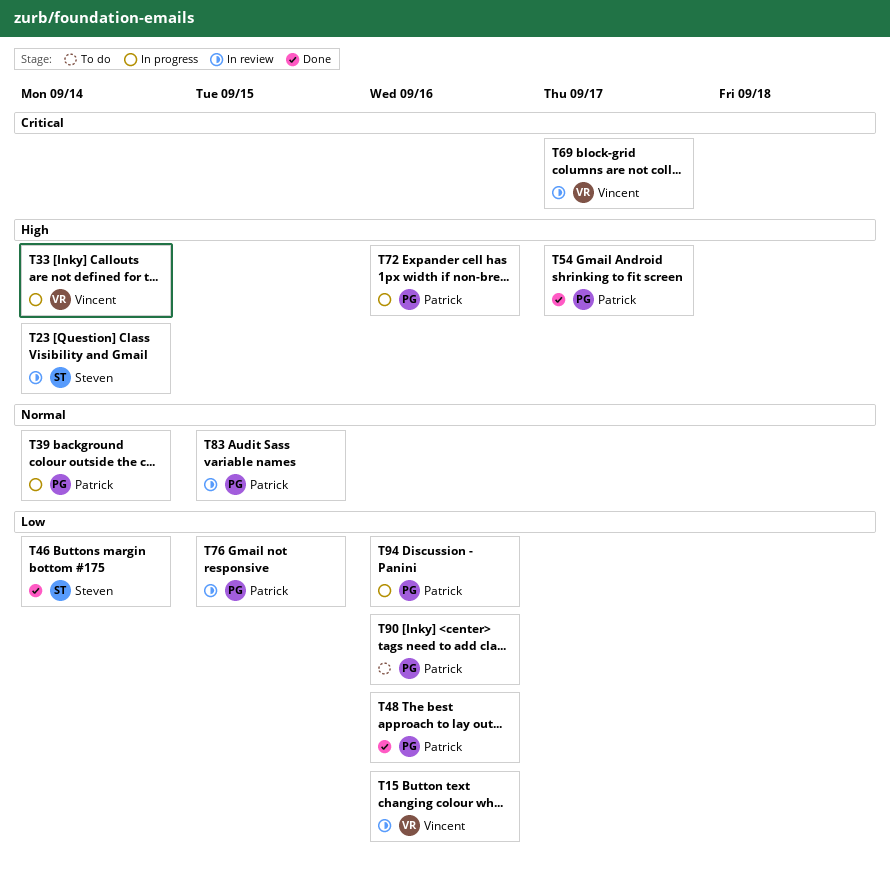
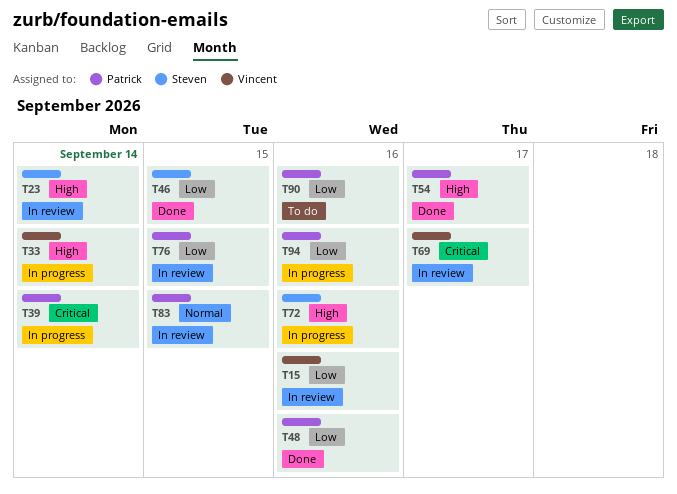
T39, priority: Normal -> Critical
T46, due: Sep 14 -> Sep 15
T72, owner: Patrick -> Steven

